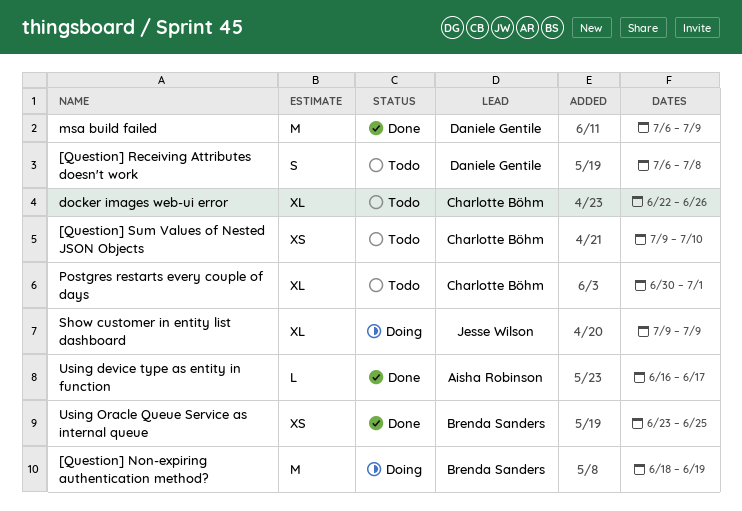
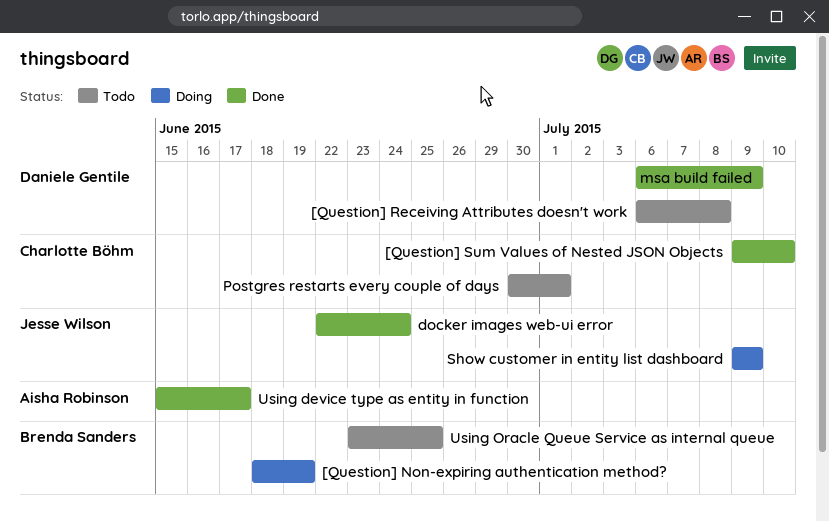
[Question] Sum Values of Nested JSON Objects, status: Todo -> Done
docker images web-ui error, status: Todo -> Done
docker images web-ui error, owner: Charlotte Böhm -> Jesse Wilson
docker images web-ui error, due: Jun 26 -> Jun 24
Using device type as entity in function, start: Jun 16 -> Jun 15
Using Oracle Queue Service as internal queue, status: Done -> Todo

